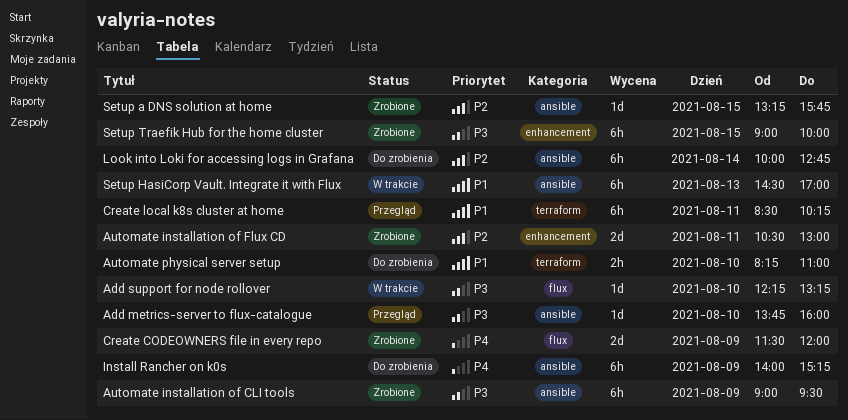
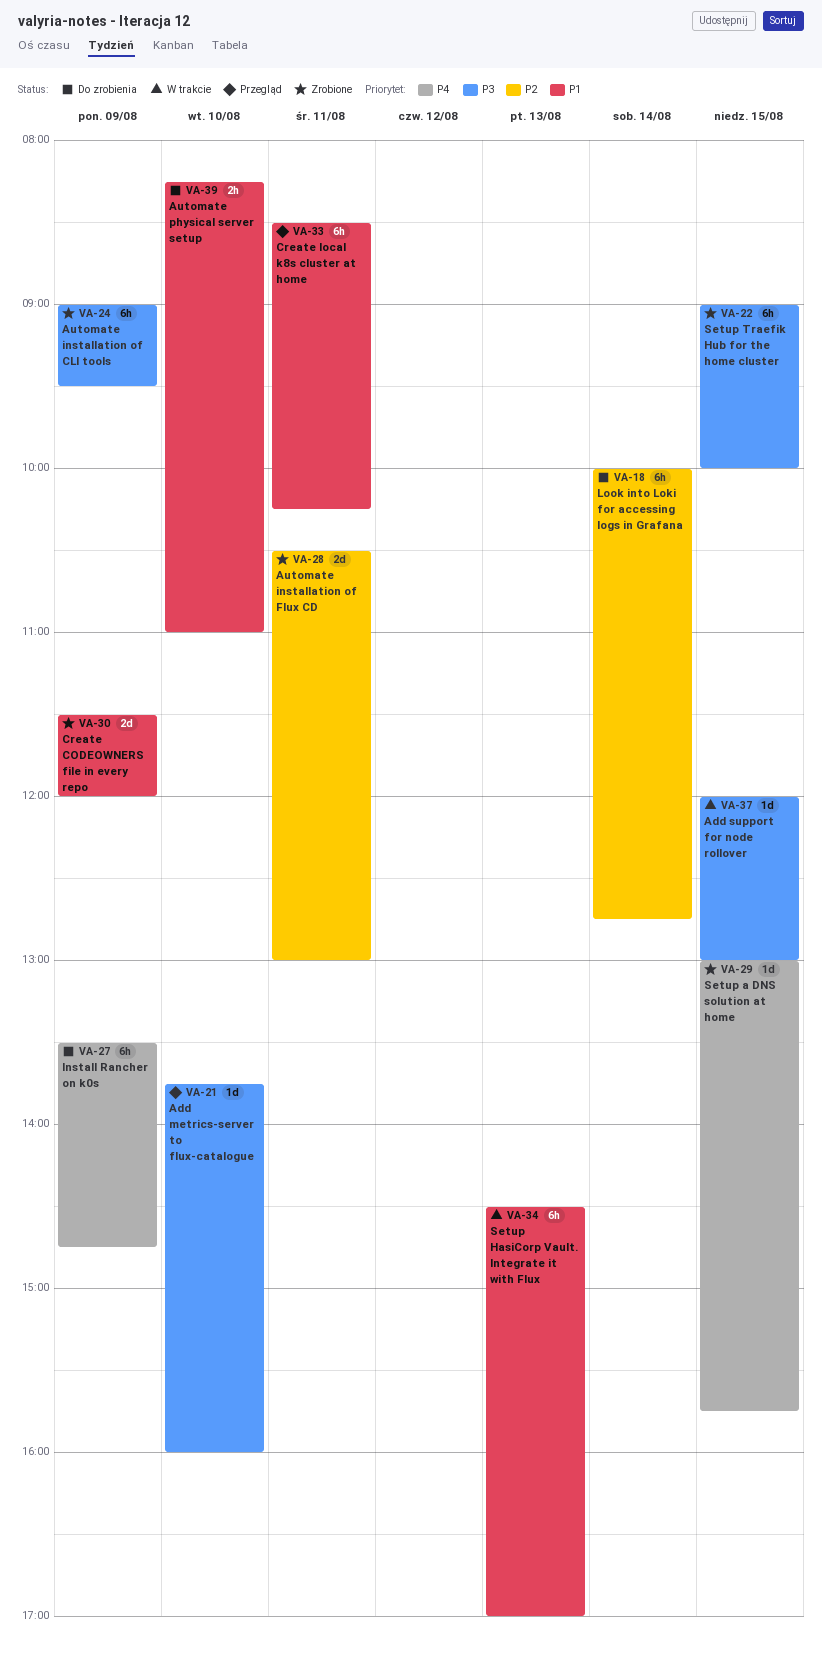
Add support for node rollover, day: Aug 10 -> Aug 15
Add support for node rollover, begins: 12:15 -> 12:00
Add support for node rollover, ends: 13:15 -> 13:00
Create CODEOWNERS file in every repo, priority: P4 -> P1
Install Rancher on k0s, begins: 14:00 -> 13:30
Install Rancher on k0s, ends: 15:15 -> 14:45
Setup a DNS solution at home, priority: P2 -> P4
Setup a DNS solution at home, begins: 13:15 -> 13:00

